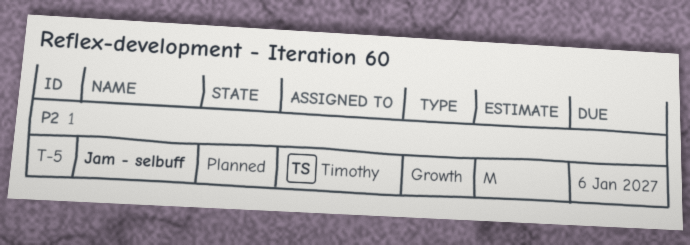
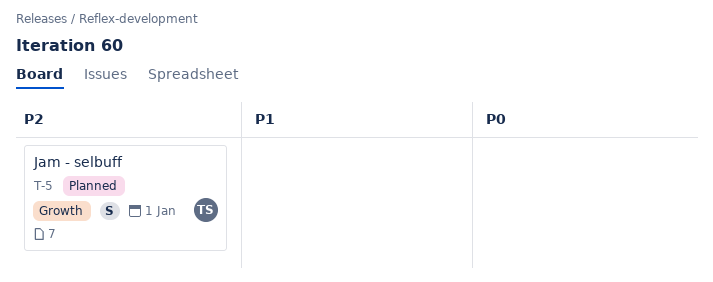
T-5, estimate: M -> S
T-5, due: Jan 6 -> Jan 1

